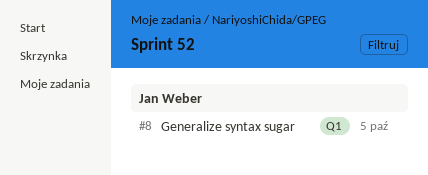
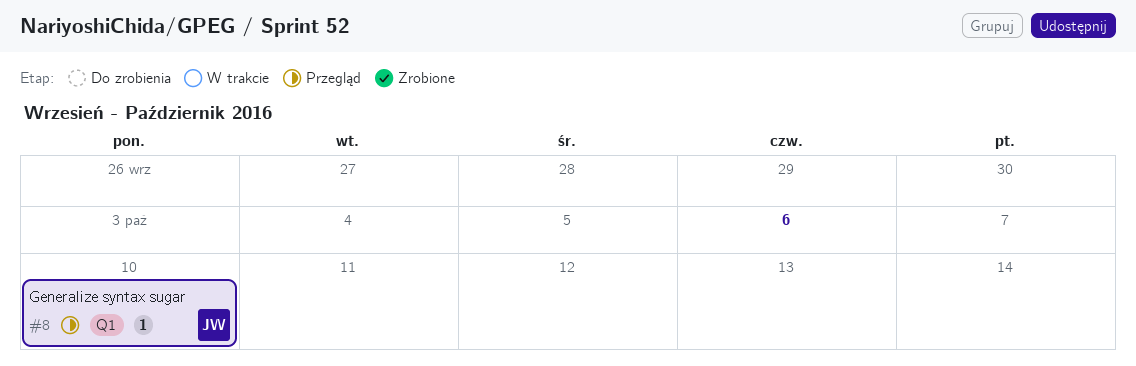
#8, due: Oct 5 -> Oct 10

